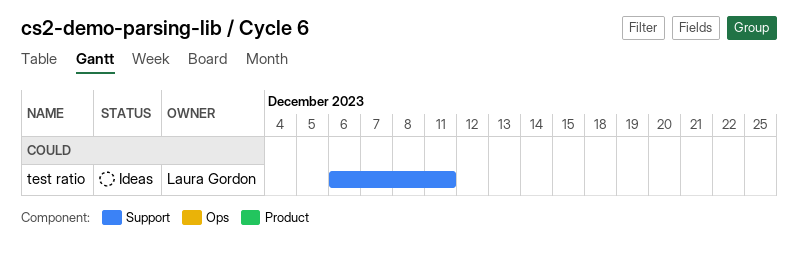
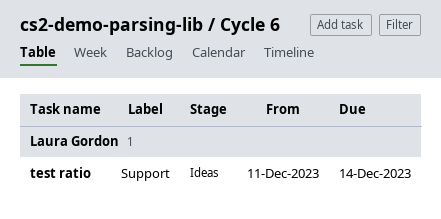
test ratio, start: Dec 6 -> Dec 11
test ratio, due: Dec 11 -> Dec 14

